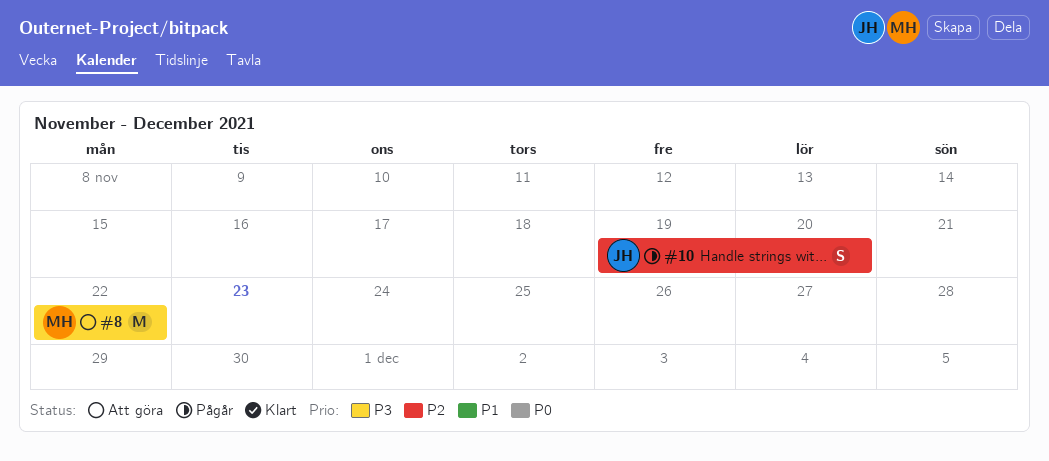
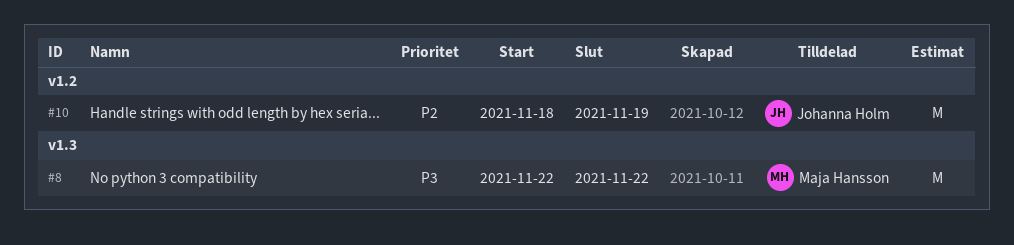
#10, estimate: S -> M
#10, start: Nov 19 -> Nov 18
#10, due: Nov 20 -> Nov 19

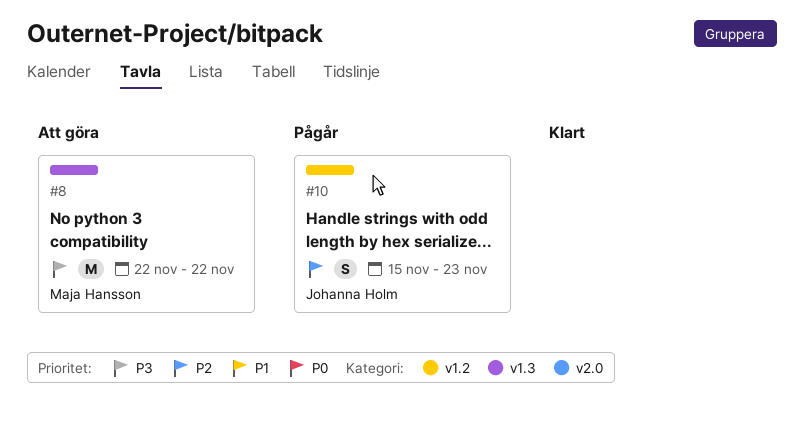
#10, estimate: M -> S
#10, start: Nov 18 -> Nov 15
#10, due: Nov 19 -> Nov 23

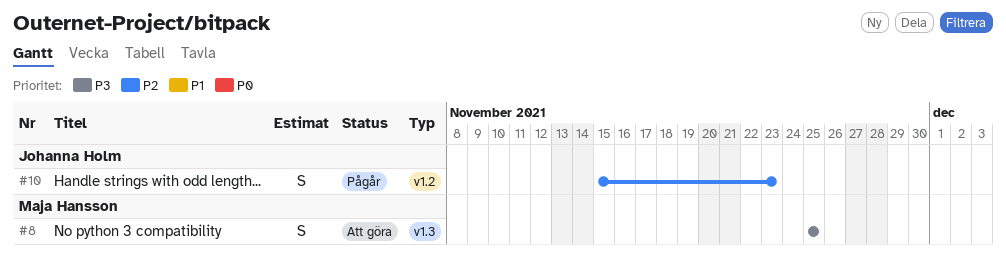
#8, estimate: M -> S
#8, start: Nov 22 -> Nov 25
#8, due: Nov 22 -> Nov 25

